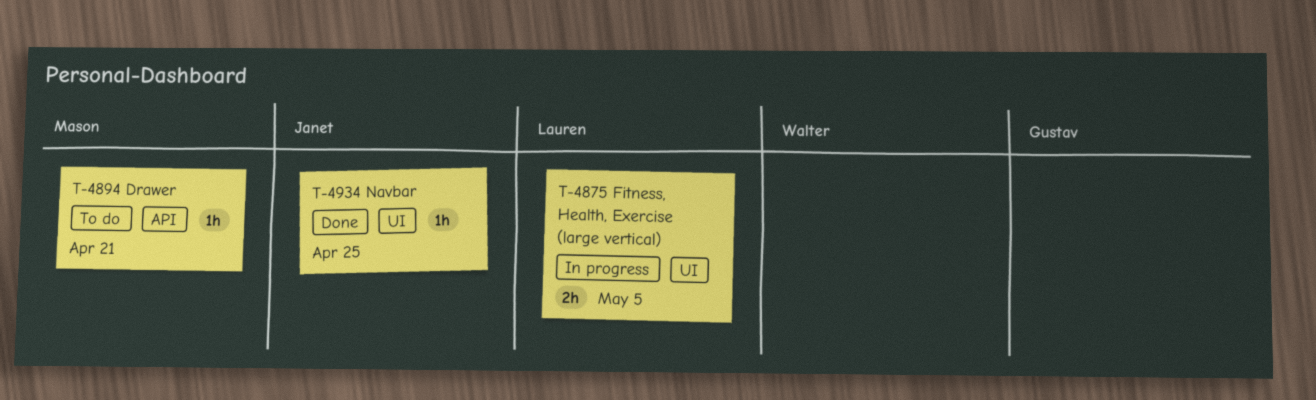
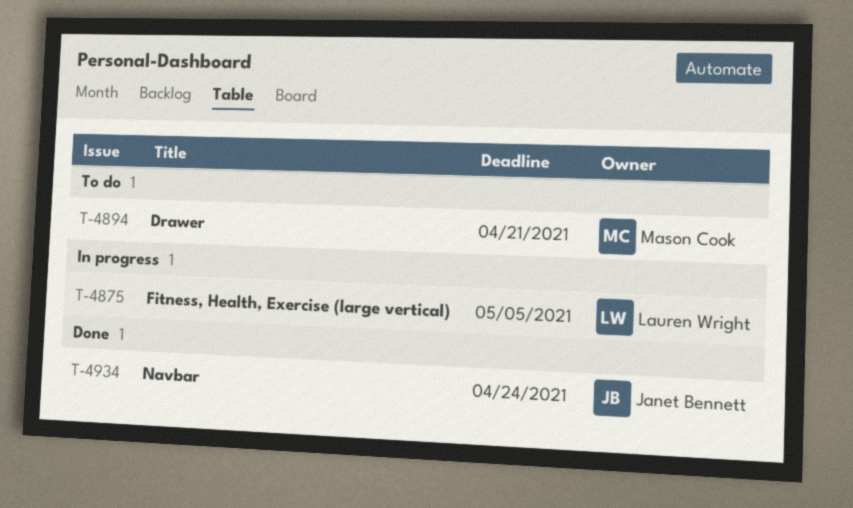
T-4934, due: Apr 25 -> Apr 24

